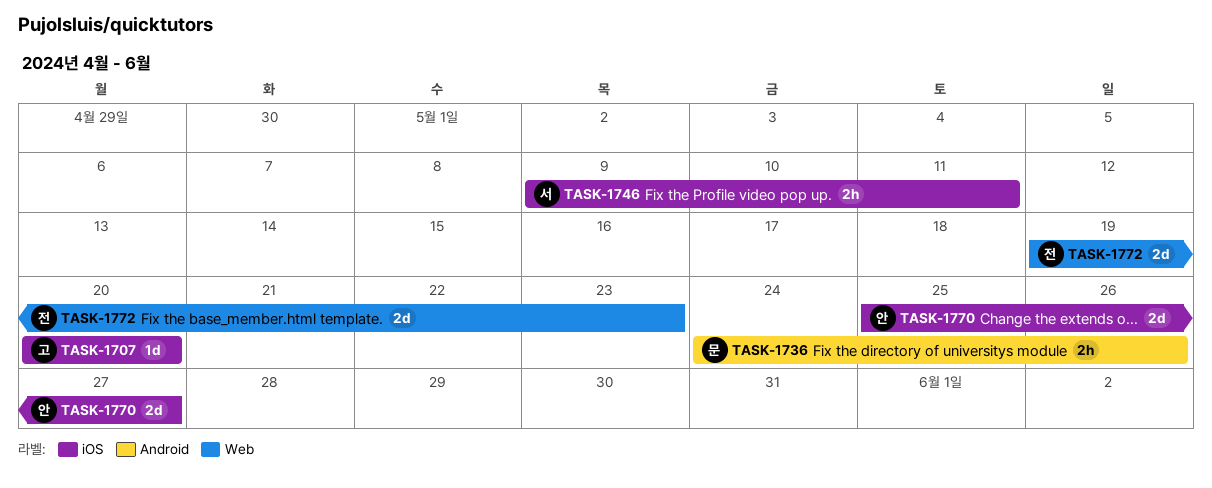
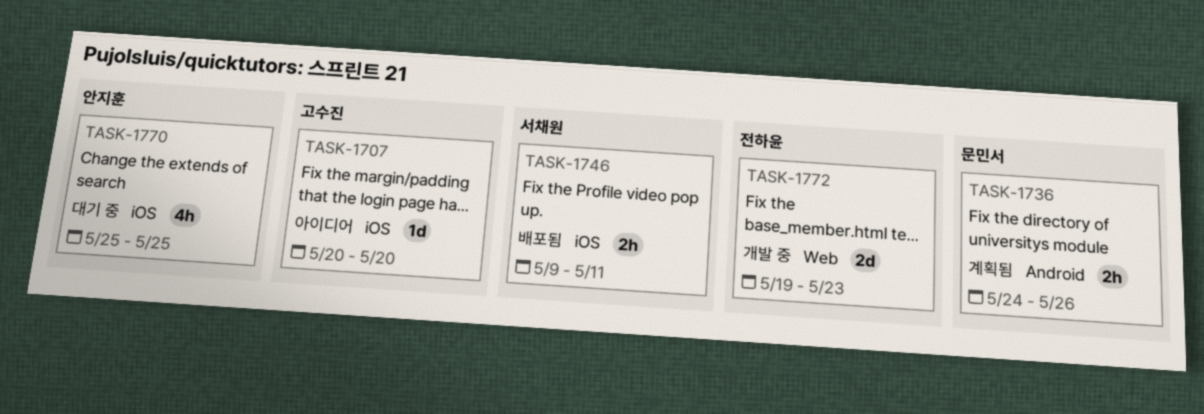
TASK-1770, estimate: 2d -> 4h
TASK-1770, due: May 27 -> May 25

